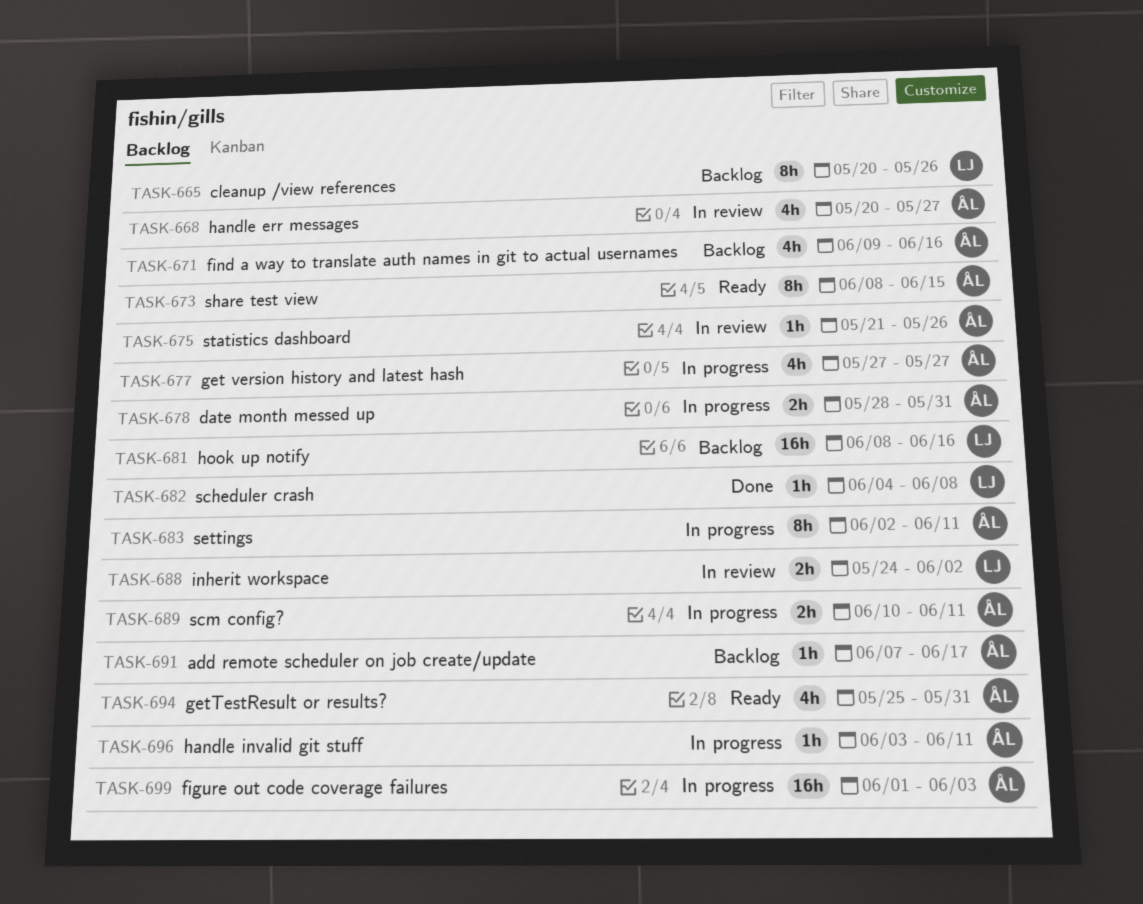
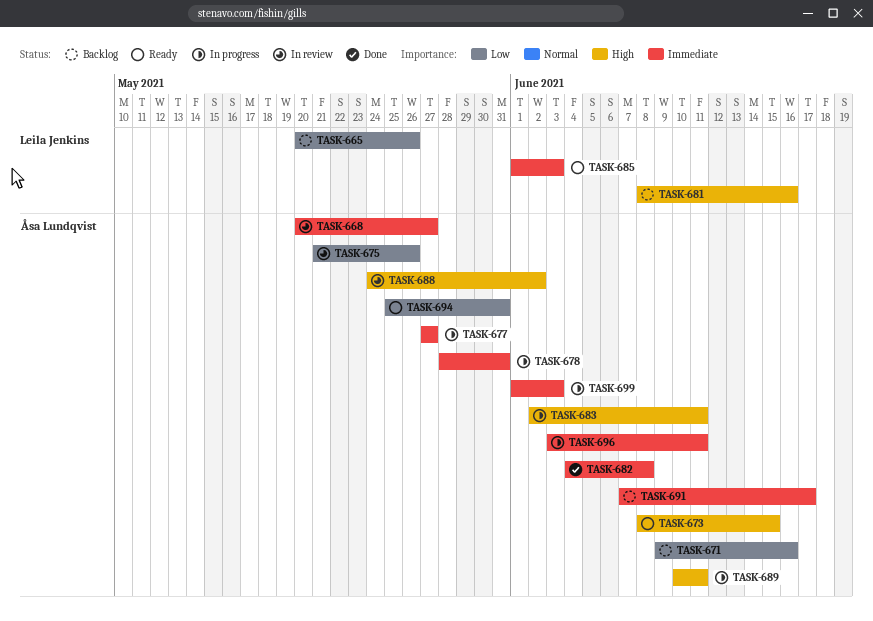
TASK-682, owner: Leila Jenkins -> Åsa Lundqvist
TASK-685: none -> present
TASK-688, owner: Leila Jenkins -> Åsa Lundqvist

